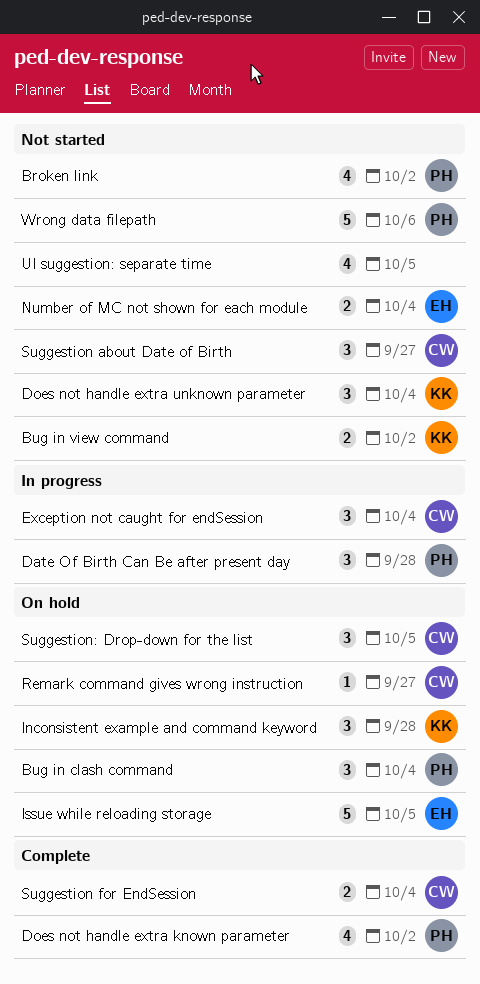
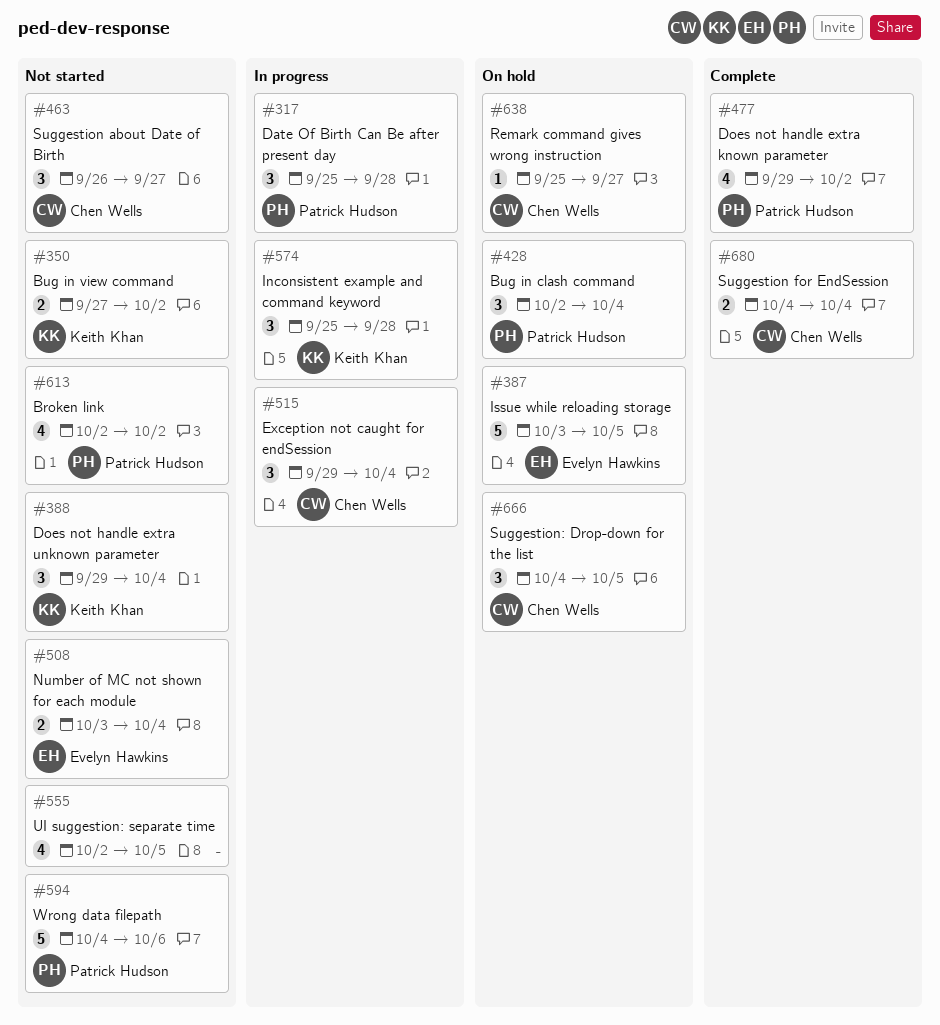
Inconsistent example and command keyword, status: On hold -> In progress

